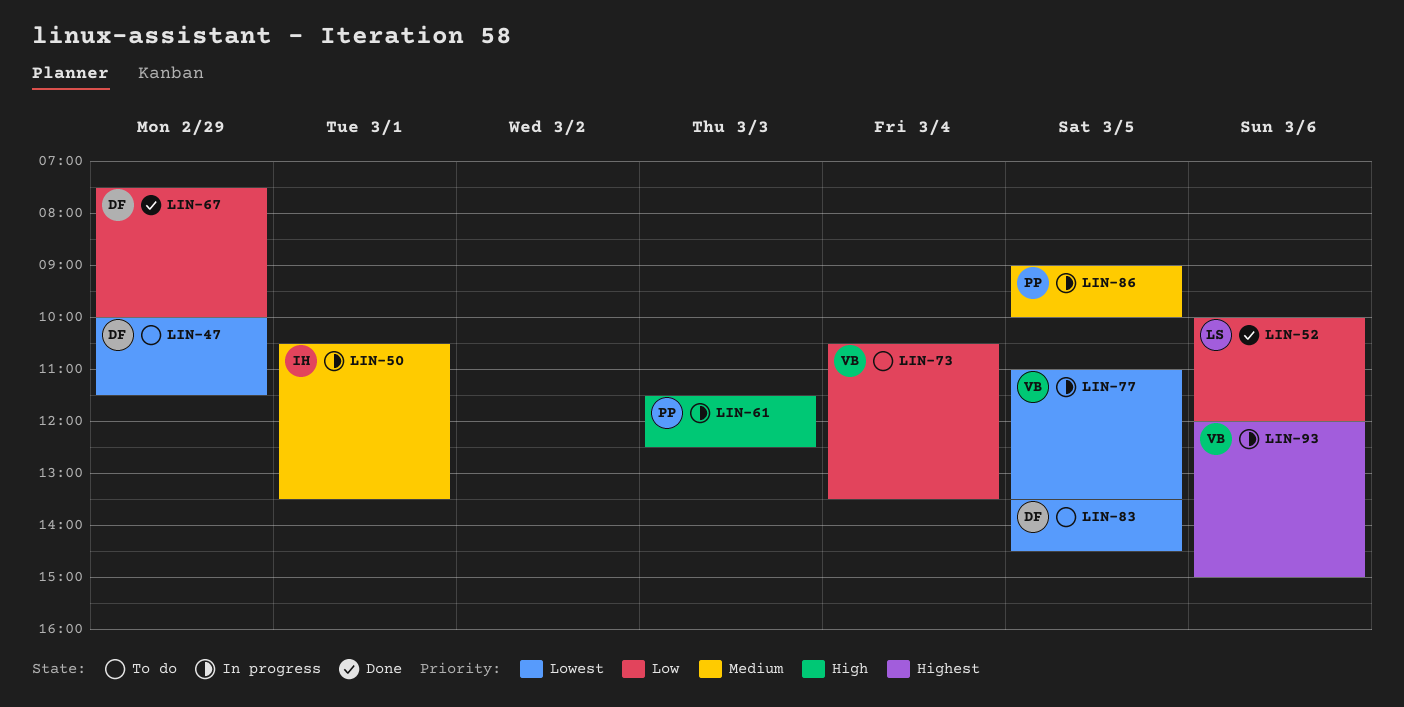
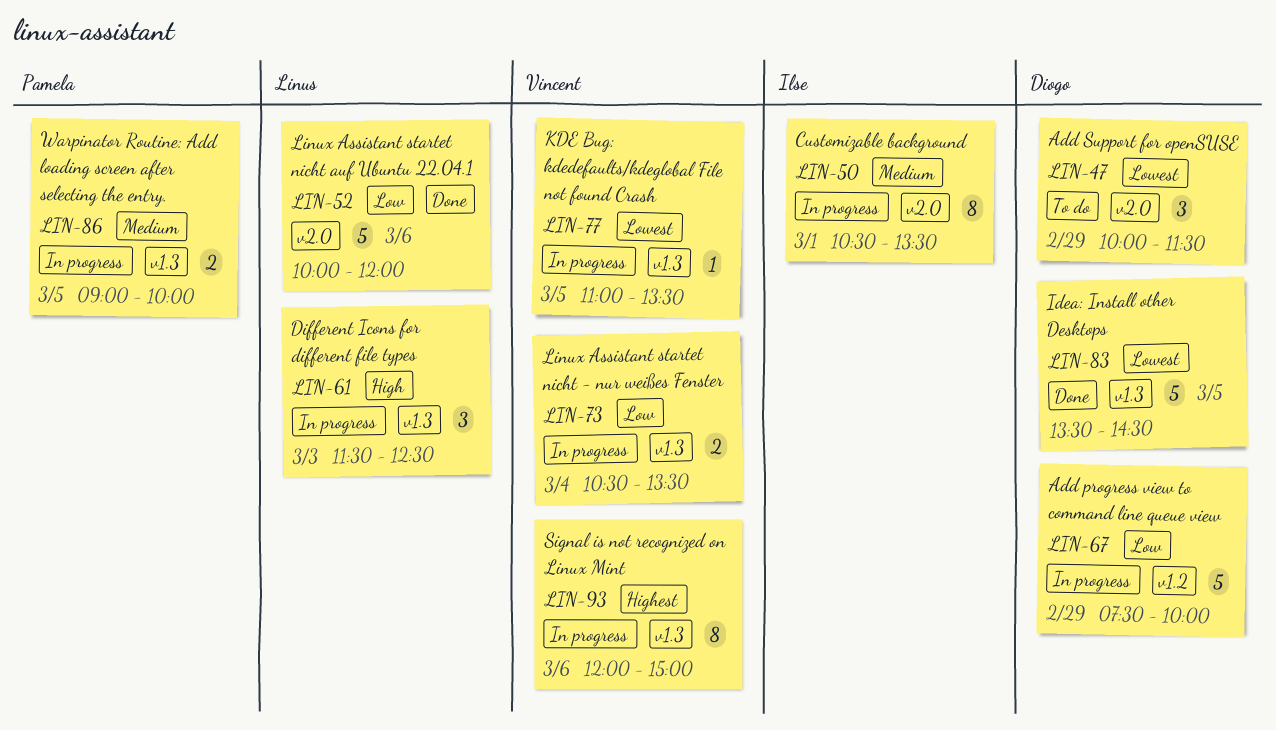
LIN-61, owner: Pamela -> Linus
LIN-67, status: Done -> In progress
LIN-73, status: To do -> In progress
LIN-83, status: To do -> Done

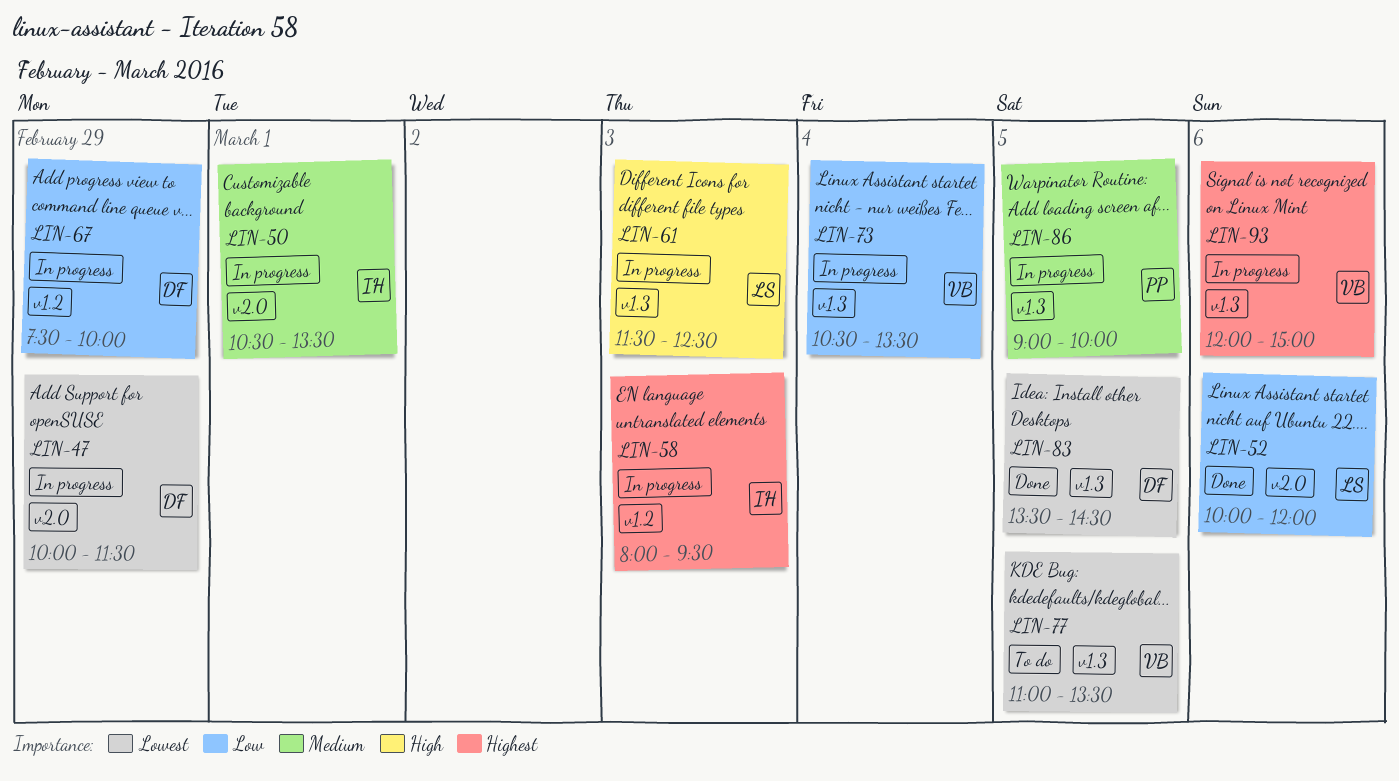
LIN-47, status: To do -> In progress
LIN-58: none -> present
LIN-77, status: In progress -> To do

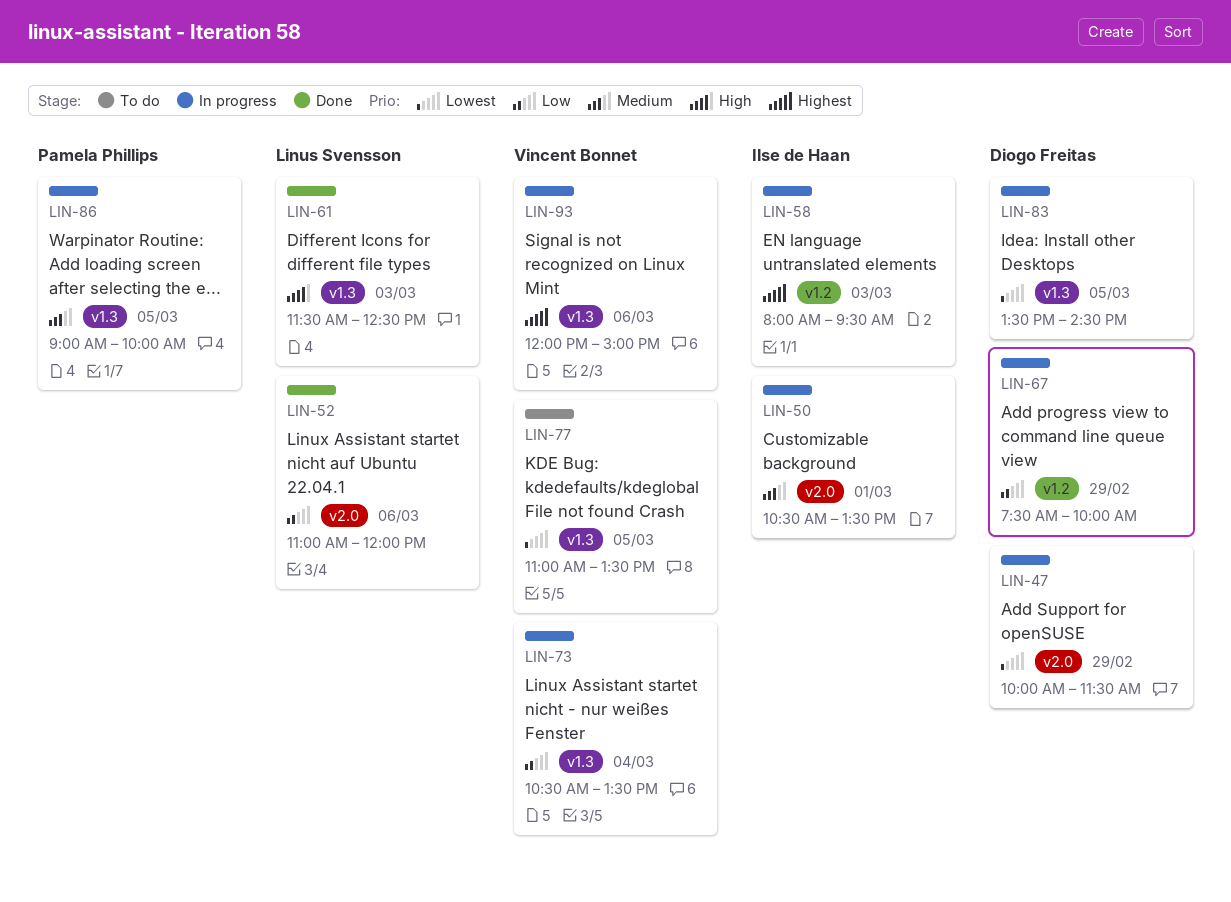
LIN-52, begins: 10:00 -> 11:00
LIN-61, status: In progress -> Done
LIN-83, status: Done -> In progress

